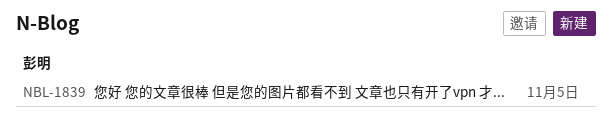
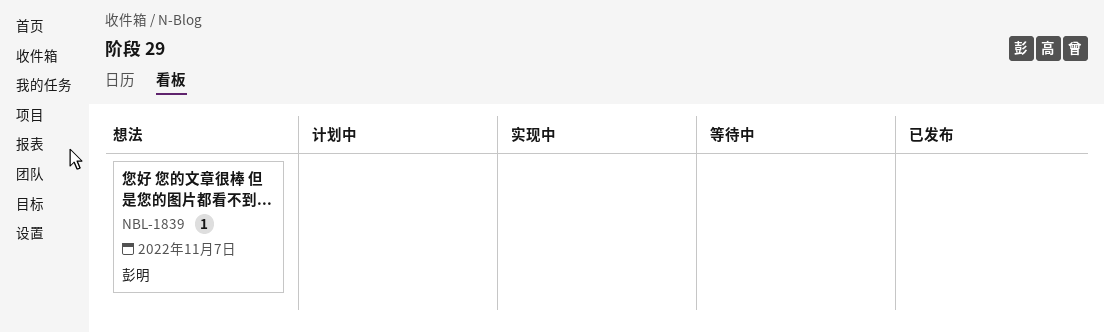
NBL-1839, due: Nov 5 -> Nov 7

